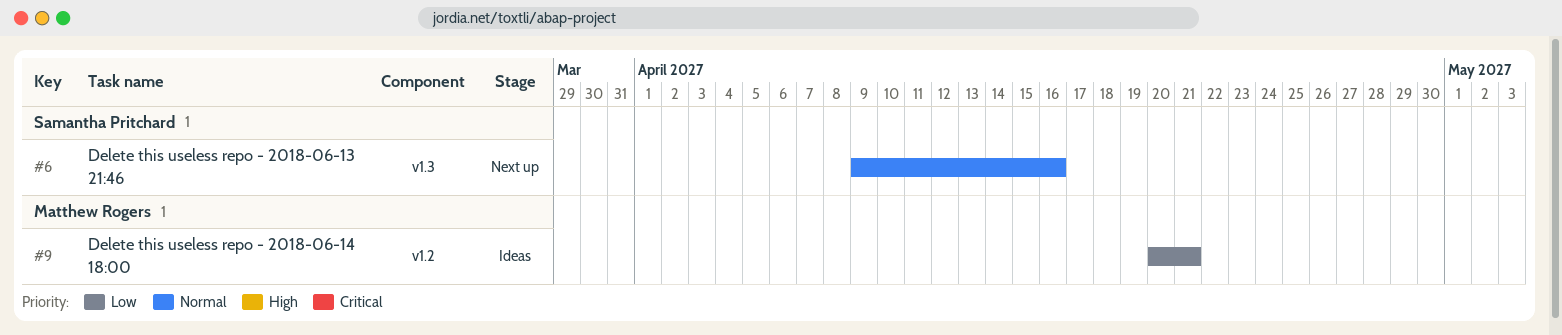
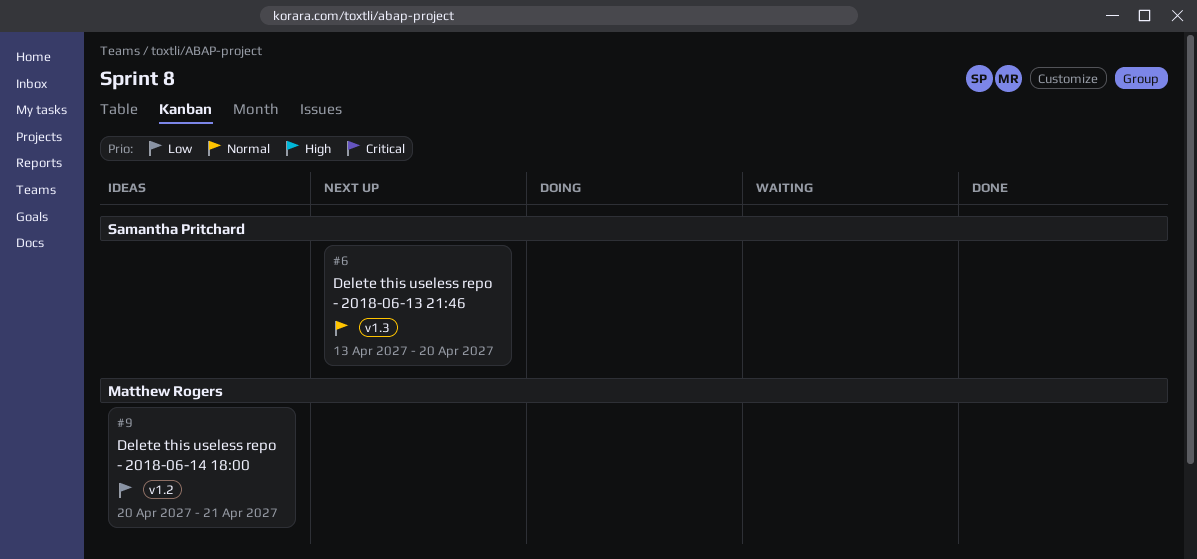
#6, start: Apr 9 -> Apr 13
#6, due: Apr 16 -> Apr 20

